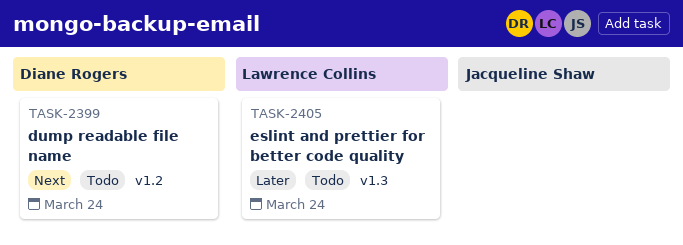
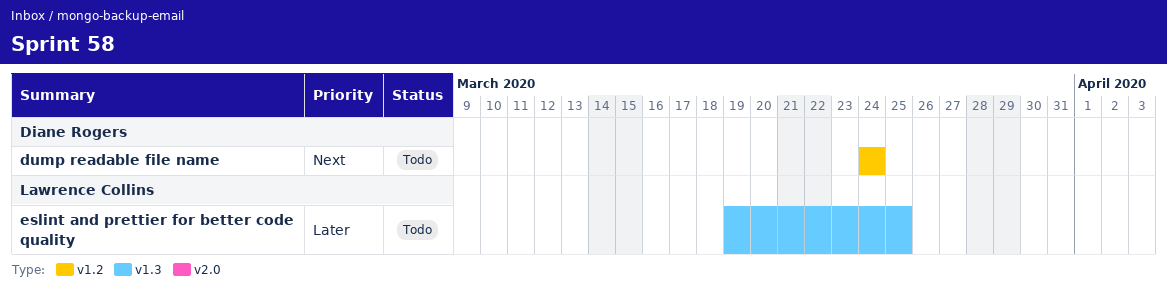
eslint and prettier for better code quality, due: Mar 24 -> Mar 25

